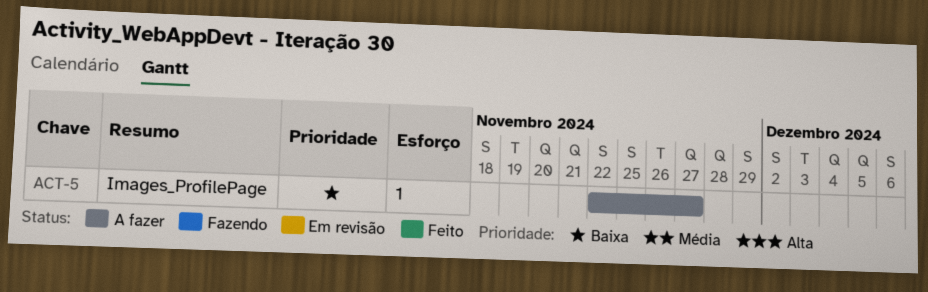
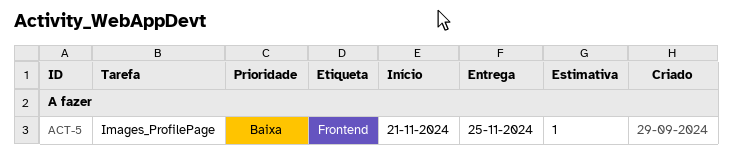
ACT-5, start: Nov 22 -> Nov 21
ACT-5, due: Nov 27 -> Nov 25

